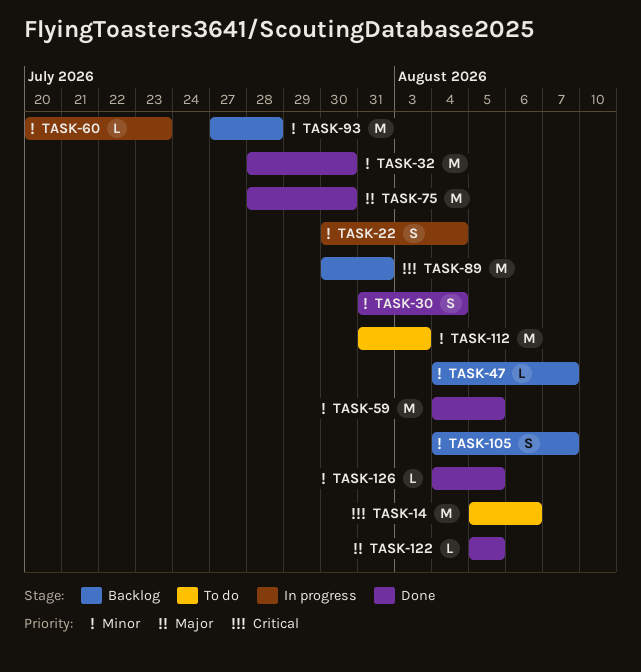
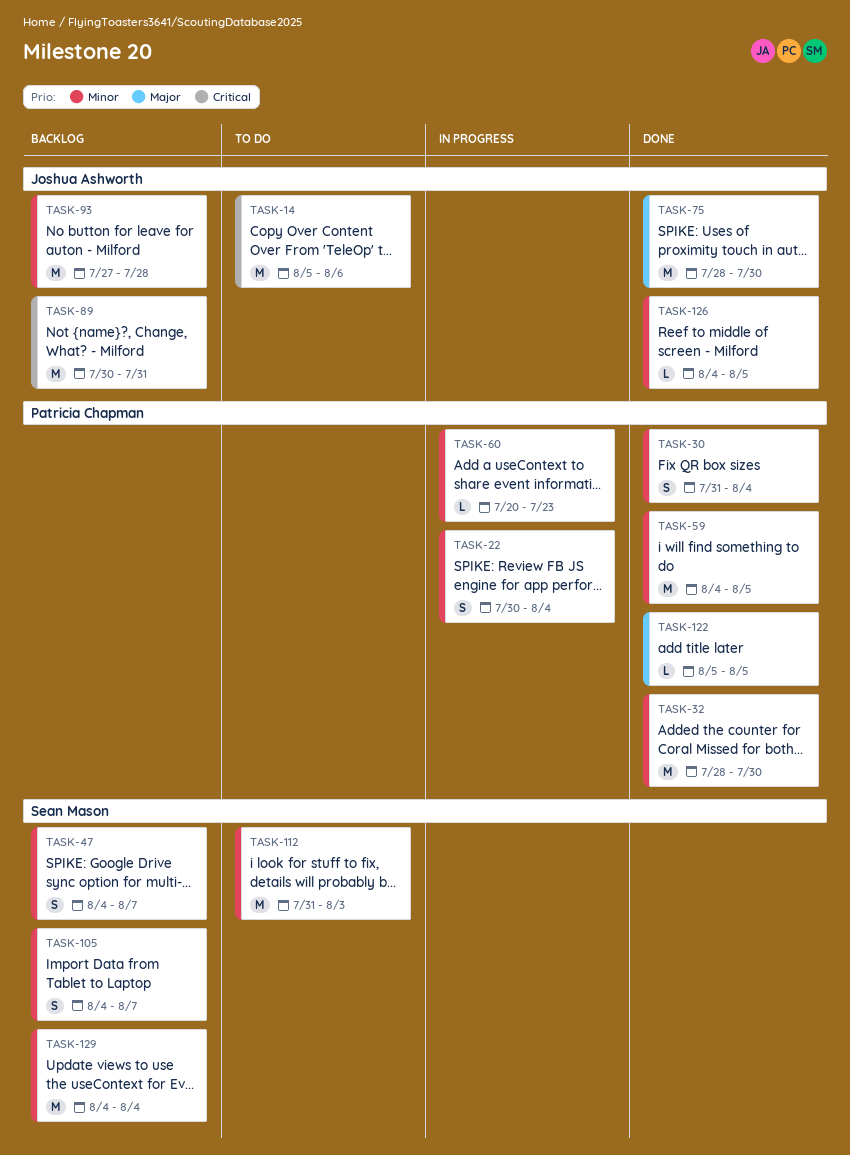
TASK-47, estimate: L -> S
TASK-129: none -> present

